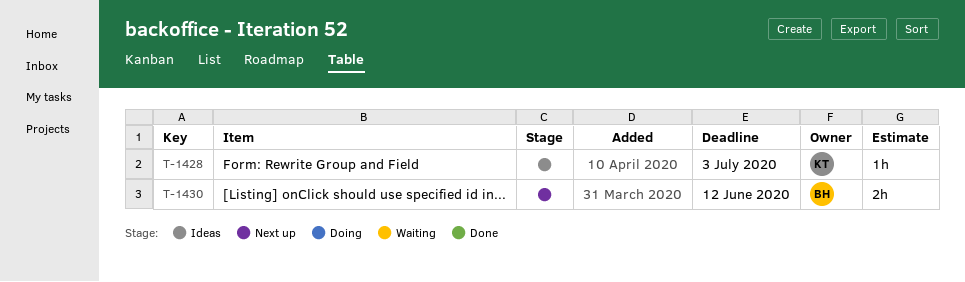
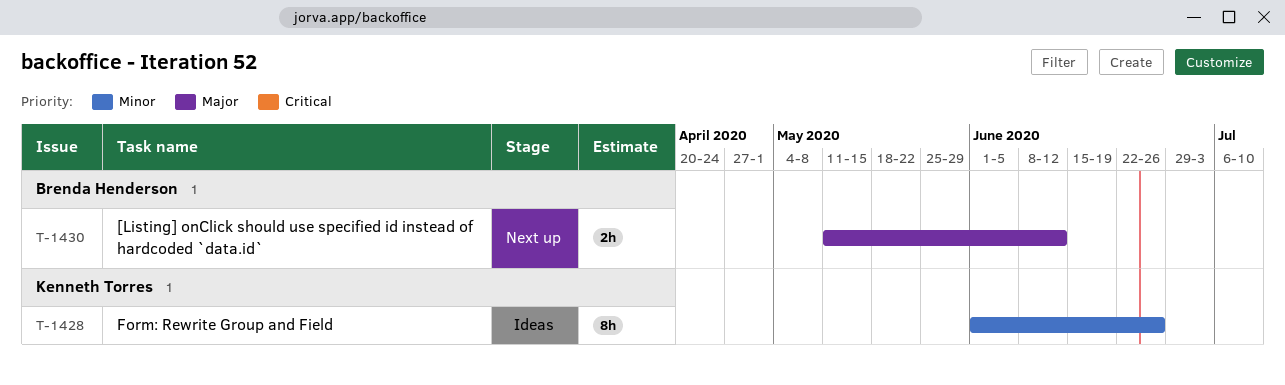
T-1428, estimate: 1h -> 8h
T-1428, due: Jul 3 -> Jun 26

